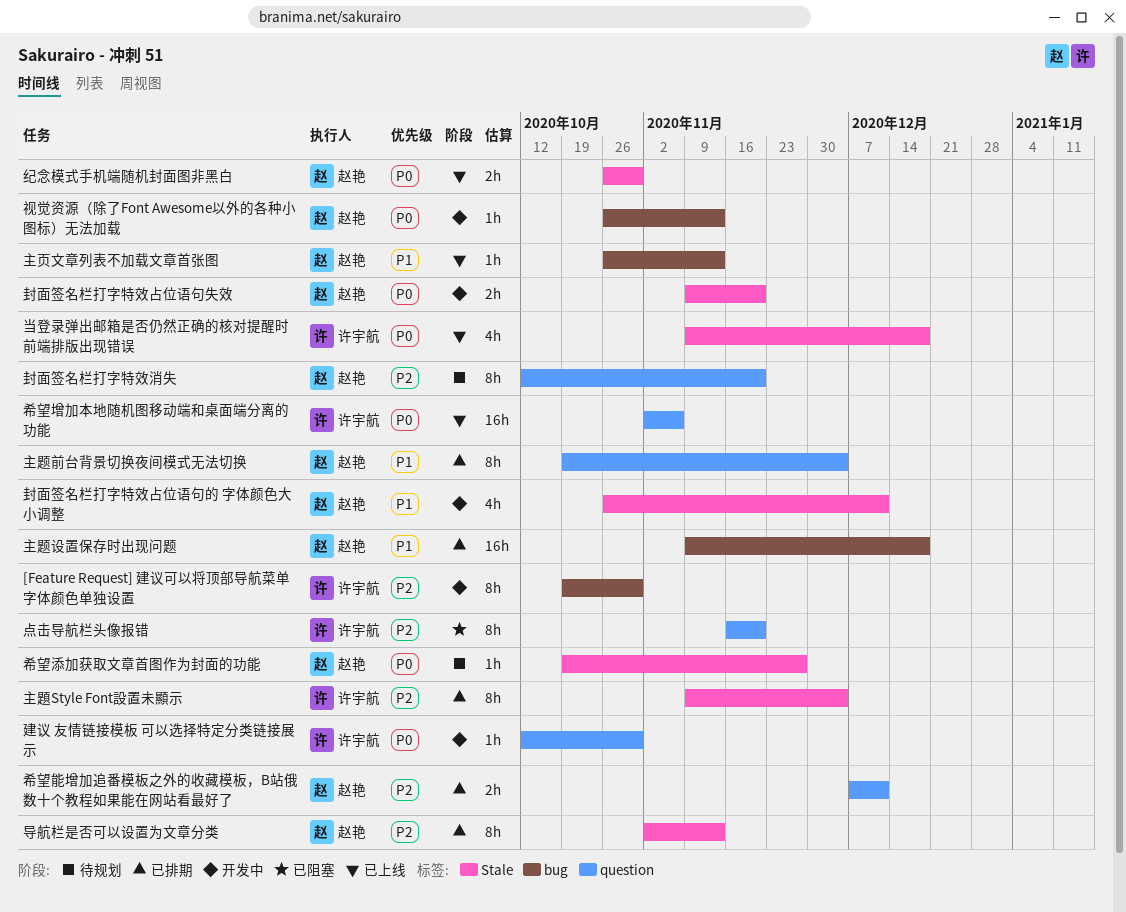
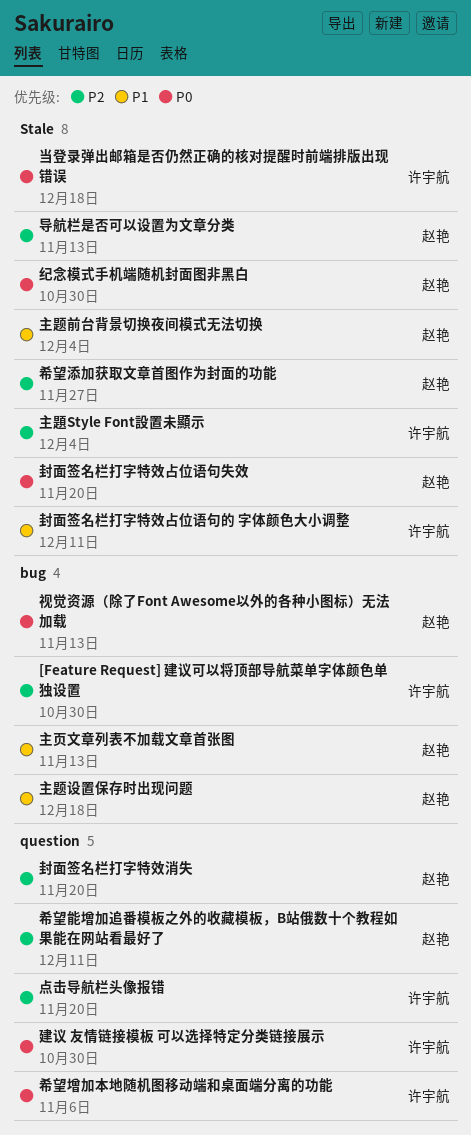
主题前台背景切换夜间模式无法切换, label: question -> Stale
封面签名栏打字特效占位语句的 字体颜色大小调整, owner: 赵艳 -> 许宇航
希望添加获取文章首图作为封面的功能, priority: P0 -> P2

